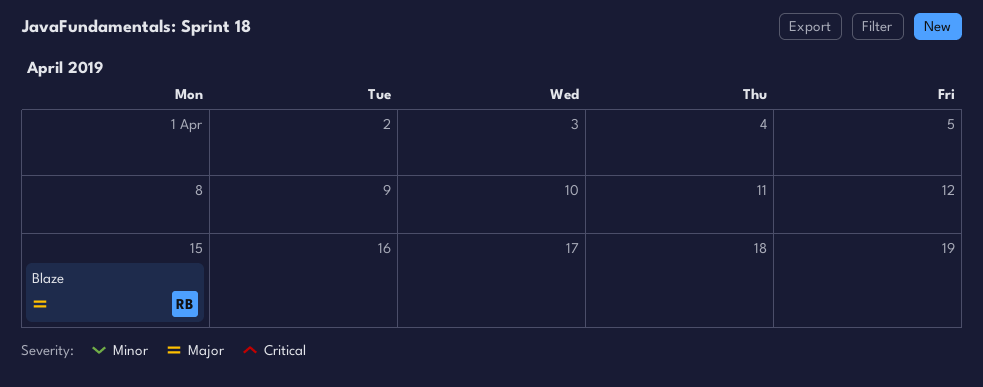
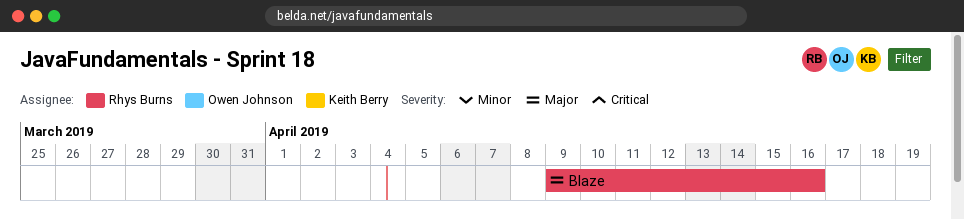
Blaze, due: Apr 15 -> Apr 16

